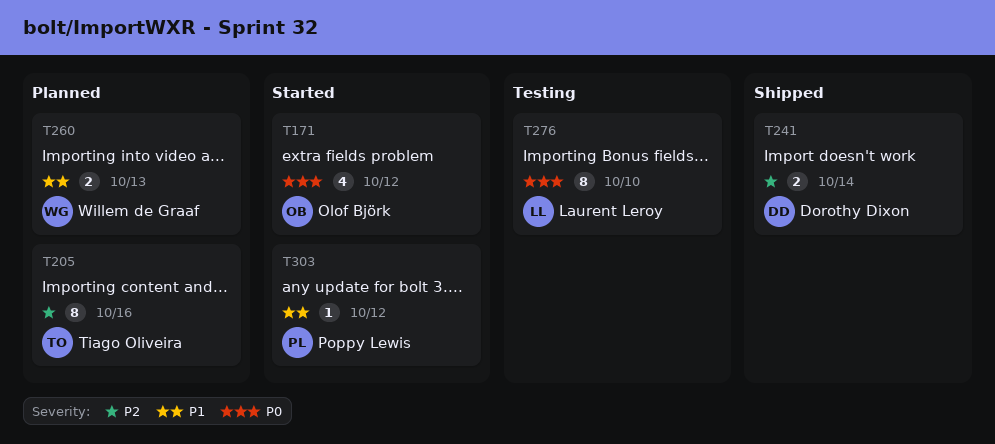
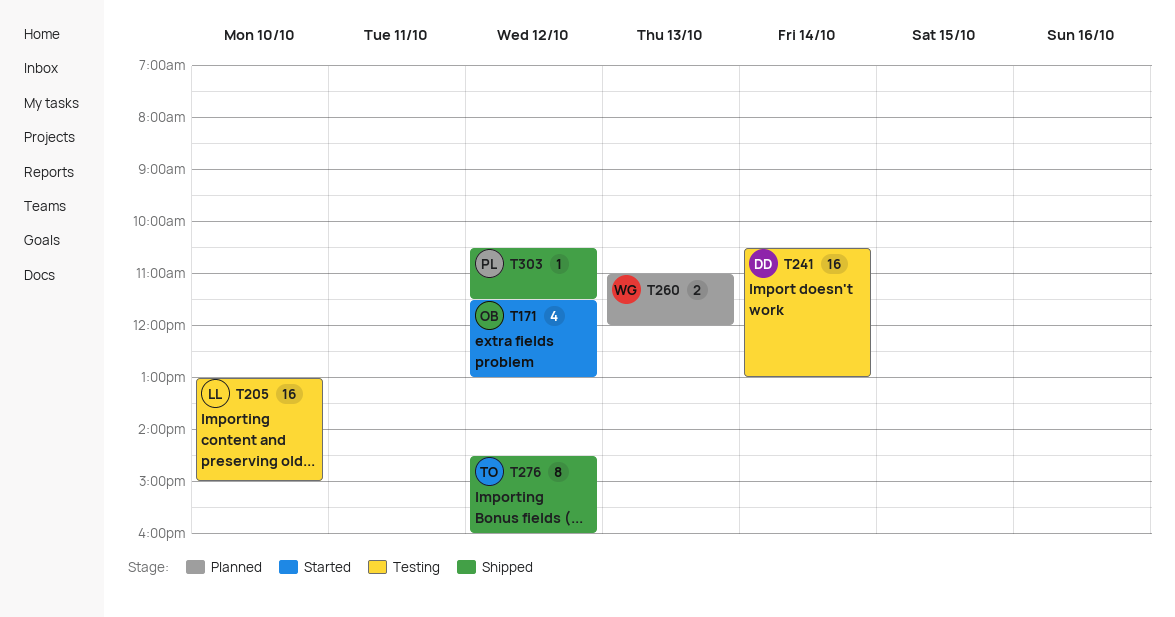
T205, status: Planned -> Testing
T205, owner: Tiago Oliveira -> Laurent Leroy
T205, estimate: 8 -> 16
T205, day: Oct 16 -> Oct 10
T241, status: Shipped -> Testing
T241, estimate: 2 -> 16
T276, status: Testing -> Shipped
T276, owner: Laurent Leroy -> Tiago Oliveira
T276, day: Oct 10 -> Oct 12
T303, status: Started -> Shipped

